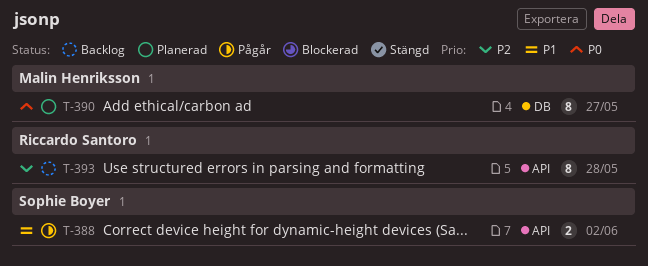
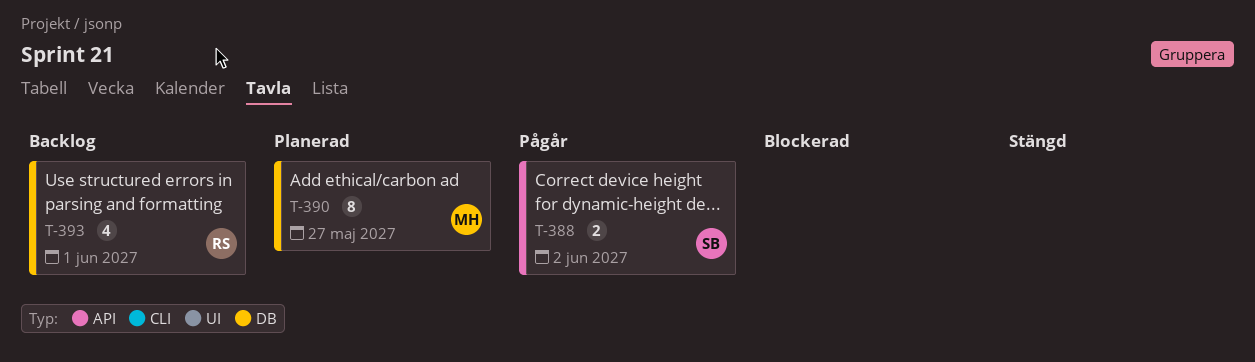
T-393, label: API -> DB
T-393, estimate: 8 -> 4
T-393, due: May 28 -> Jun 1

